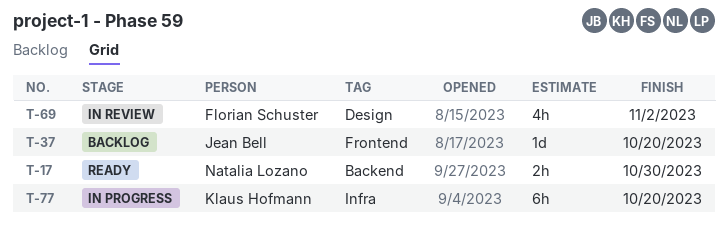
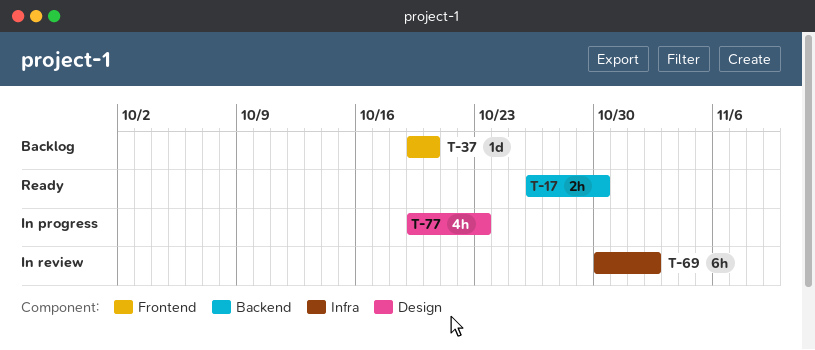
T-69, label: Design -> Infra
T-69, estimate: 4h -> 6h
T-77, label: Infra -> Design
T-77, estimate: 6h -> 4h
T-77, due: Oct 20 -> Oct 23

